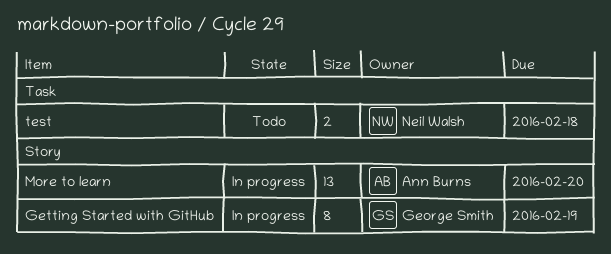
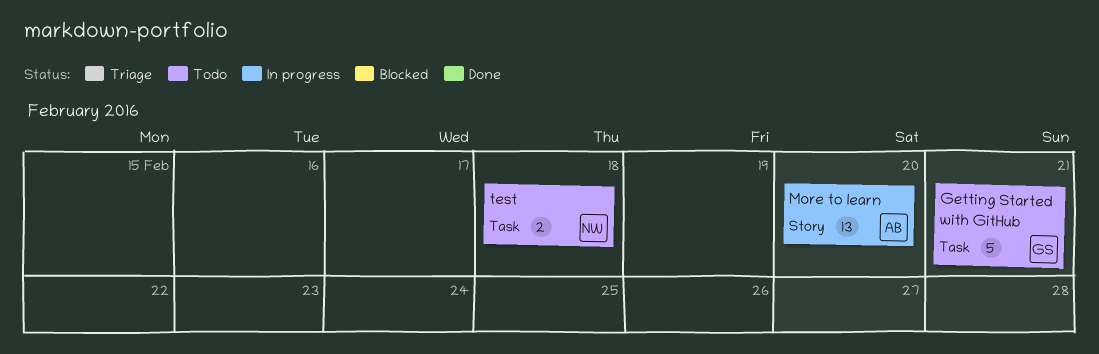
Getting Started with GitHub, status: In progress -> Todo
Getting Started with GitHub, label: Story -> Task
Getting Started with GitHub, estimate: 8 -> 5
Getting Started with GitHub, due: Feb 19 -> Feb 21

